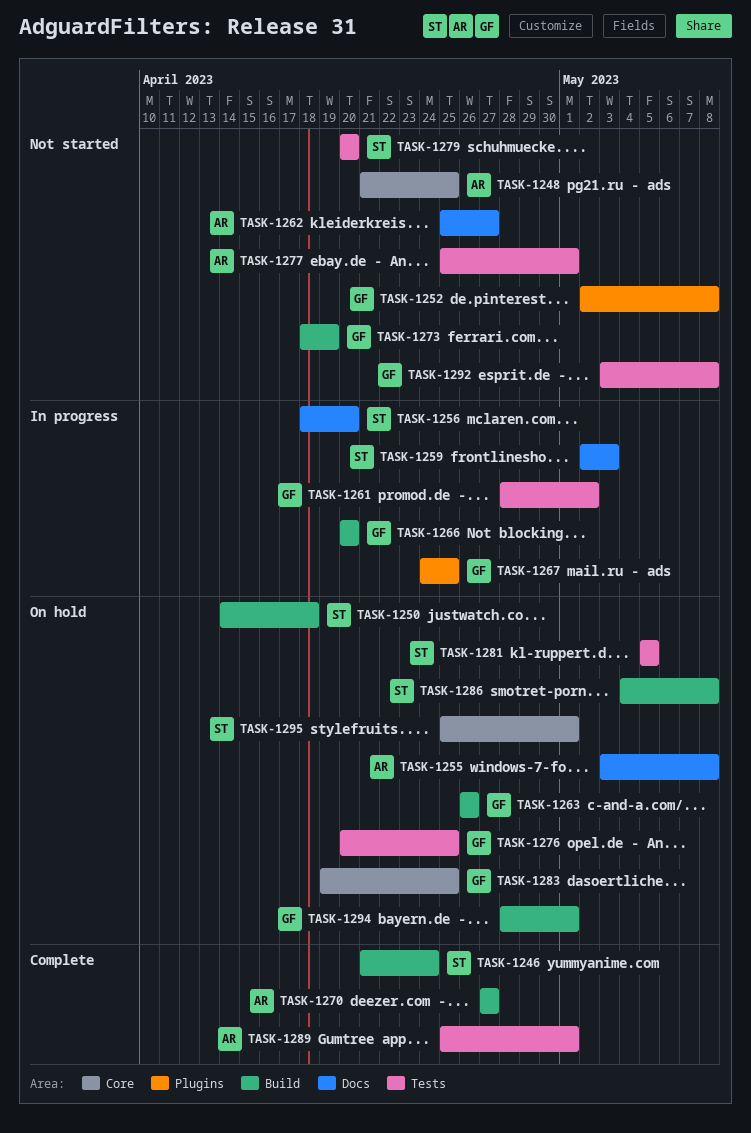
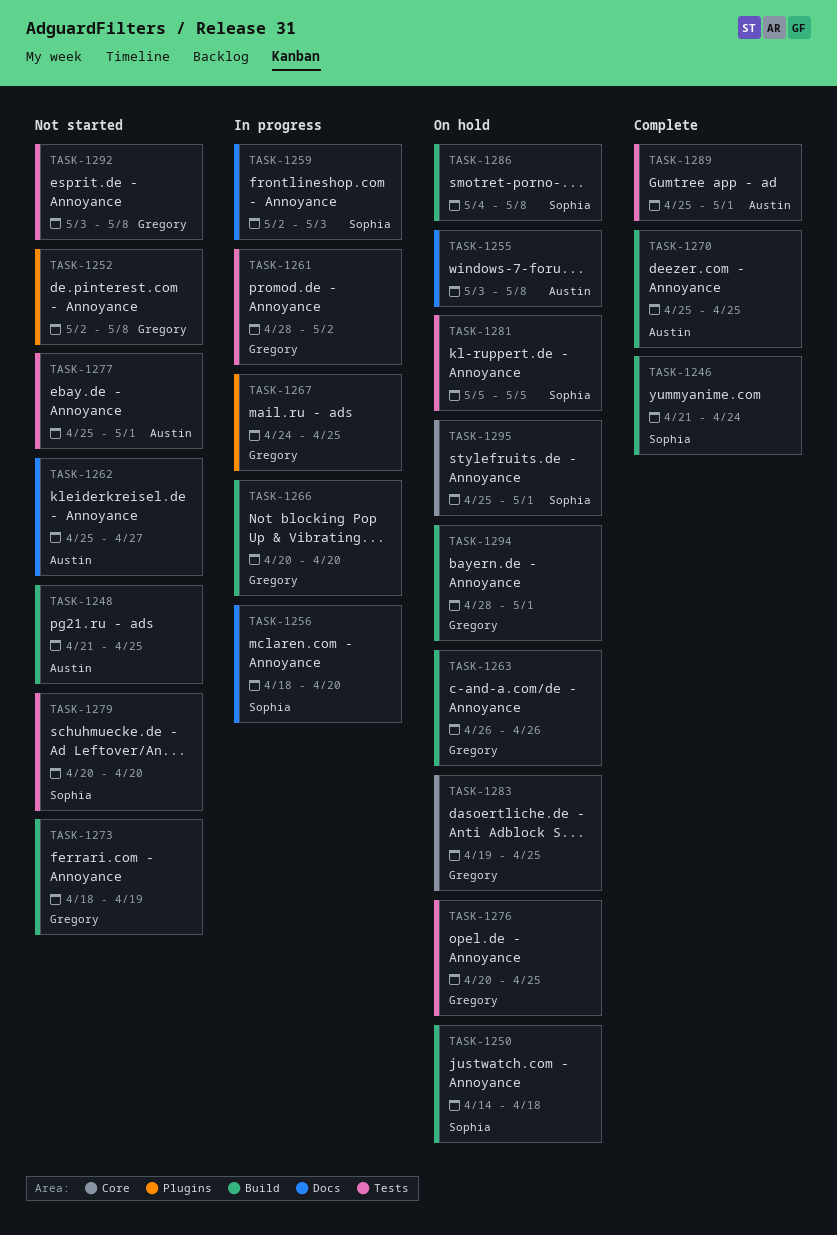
TASK-1248, label: Core -> Build
TASK-1270, start: Apr 27 -> Apr 25
TASK-1270, due: Apr 27 -> Apr 25

